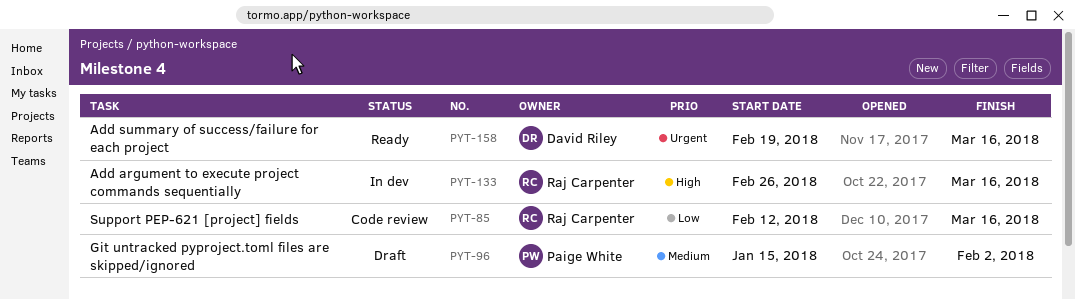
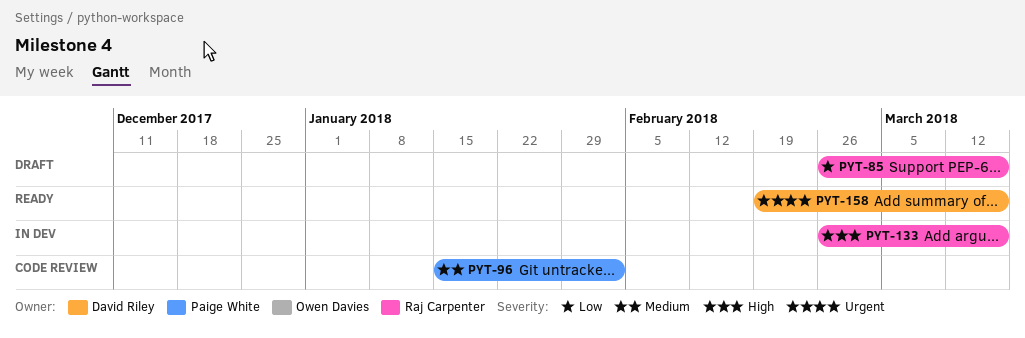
PYT-85, status: Code review -> Draft
PYT-85, start: Feb 12 -> Feb 26
PYT-96, status: Draft -> Code review

